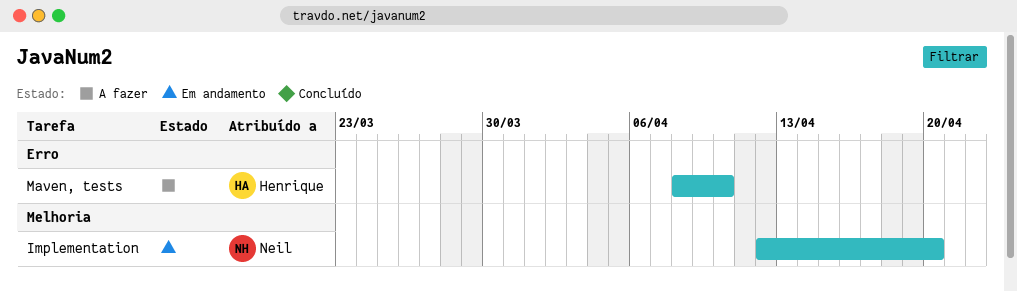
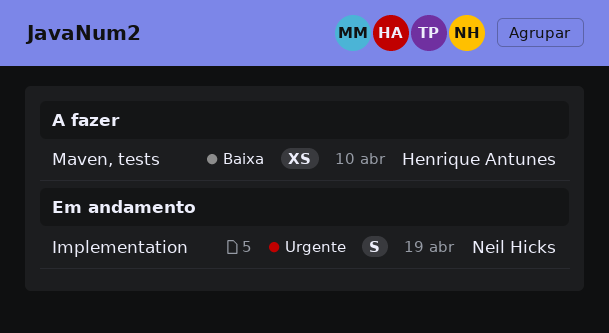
Implementation, due: Apr 20 -> Apr 19

